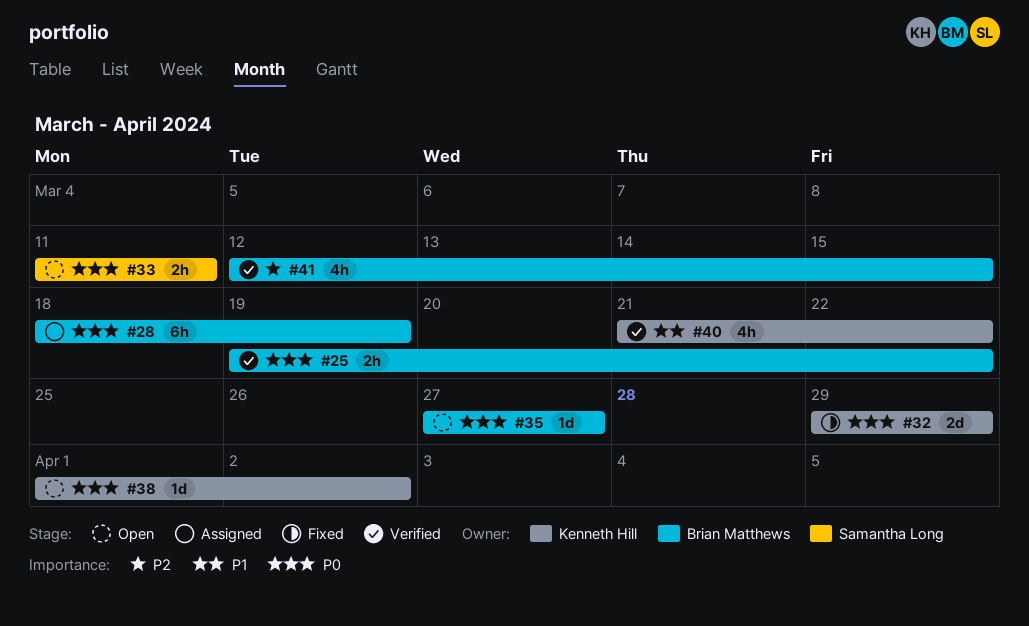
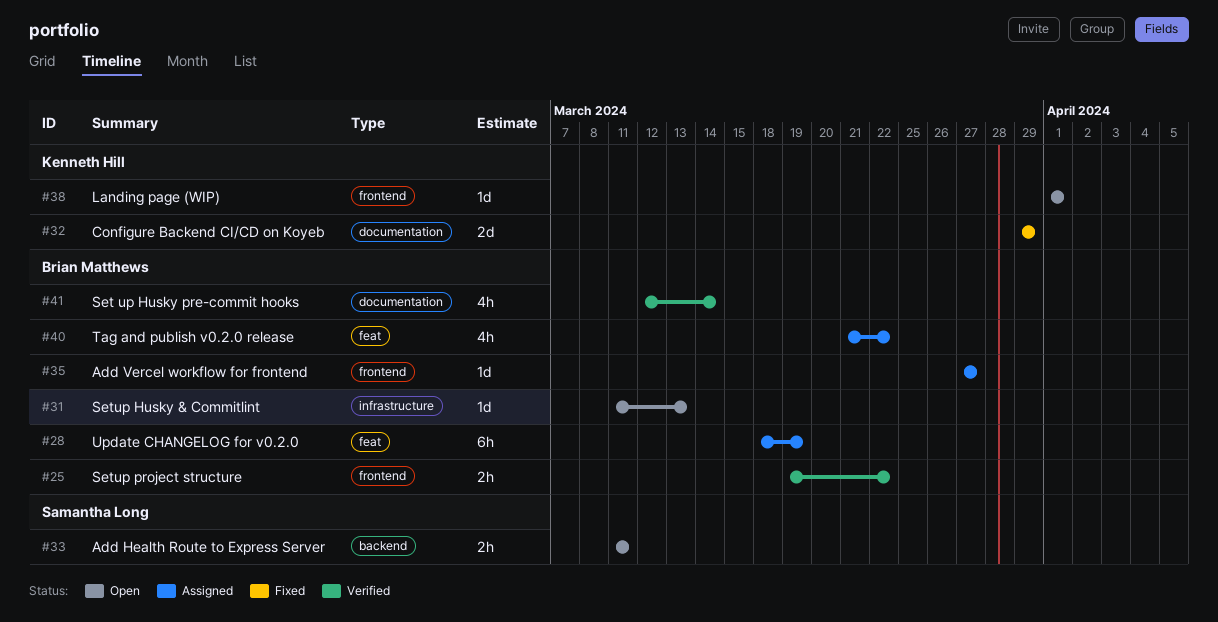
#31: none -> present
#35, status: Open -> Assigned
#38, due: Apr 2 -> Apr 1
#40, status: Verified -> Assigned
#40, owner: Kenneth Hill -> Brian Matthews
#41, due: Mar 15 -> Mar 14

